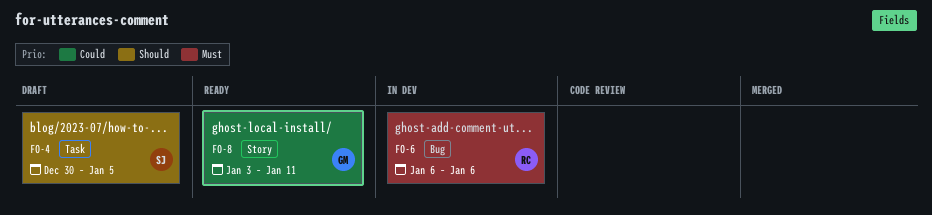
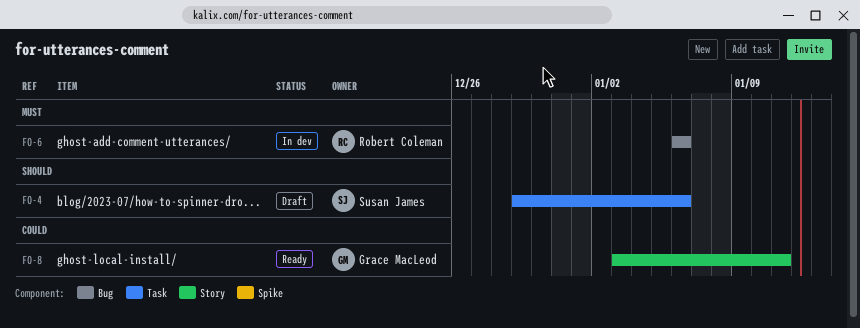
FO-4, start: Dec 30 -> Dec 29
FO-4, due: Jan 5 -> Jan 6

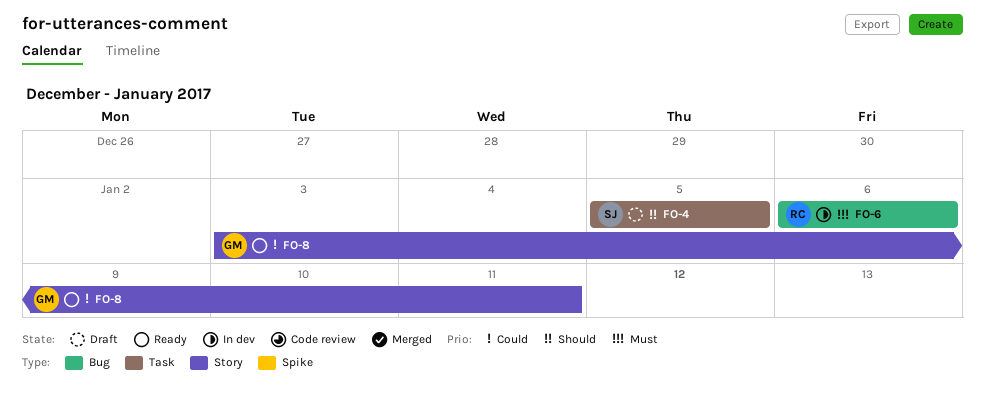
FO-4, start: Dec 29 -> Jan 5
FO-4, due: Jan 6 -> Jan 5

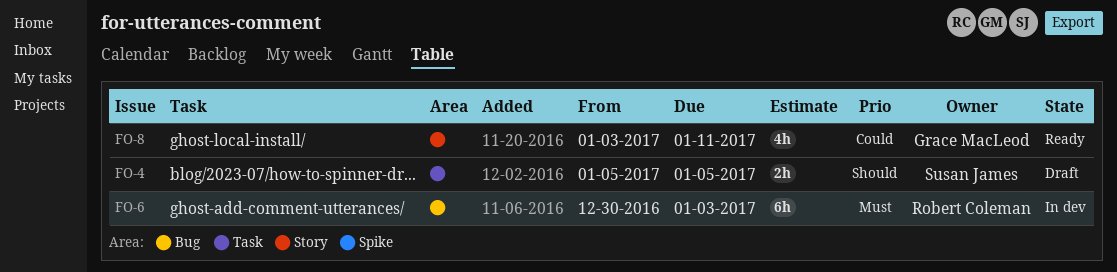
FO-6, start: Jan 6 -> Dec 30
FO-6, due: Jan 6 -> Jan 3

